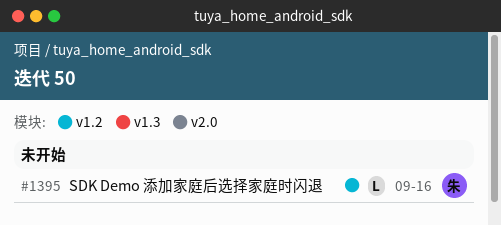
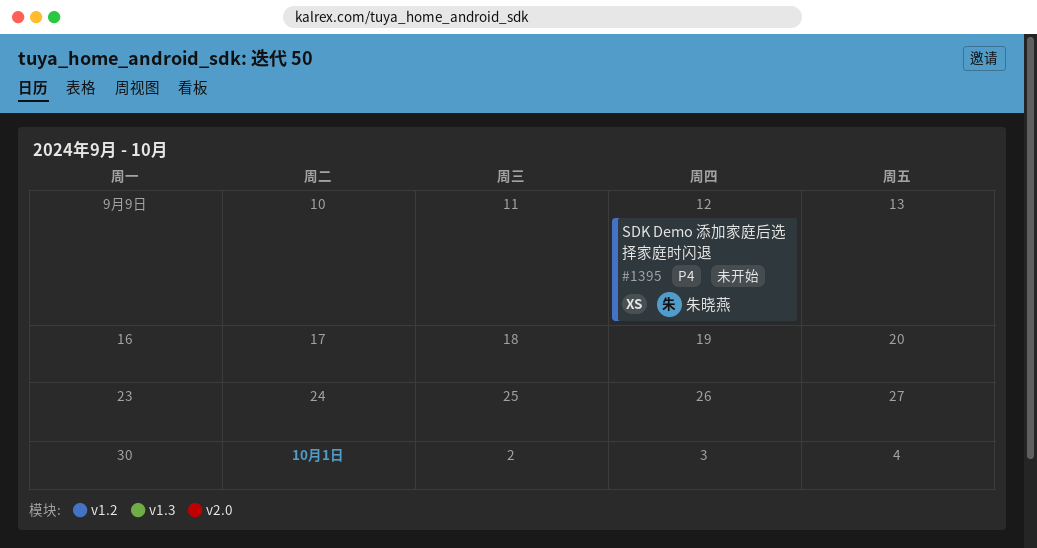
#1395, estimate: L -> XS
#1395, due: Sep 16 -> Sep 12

